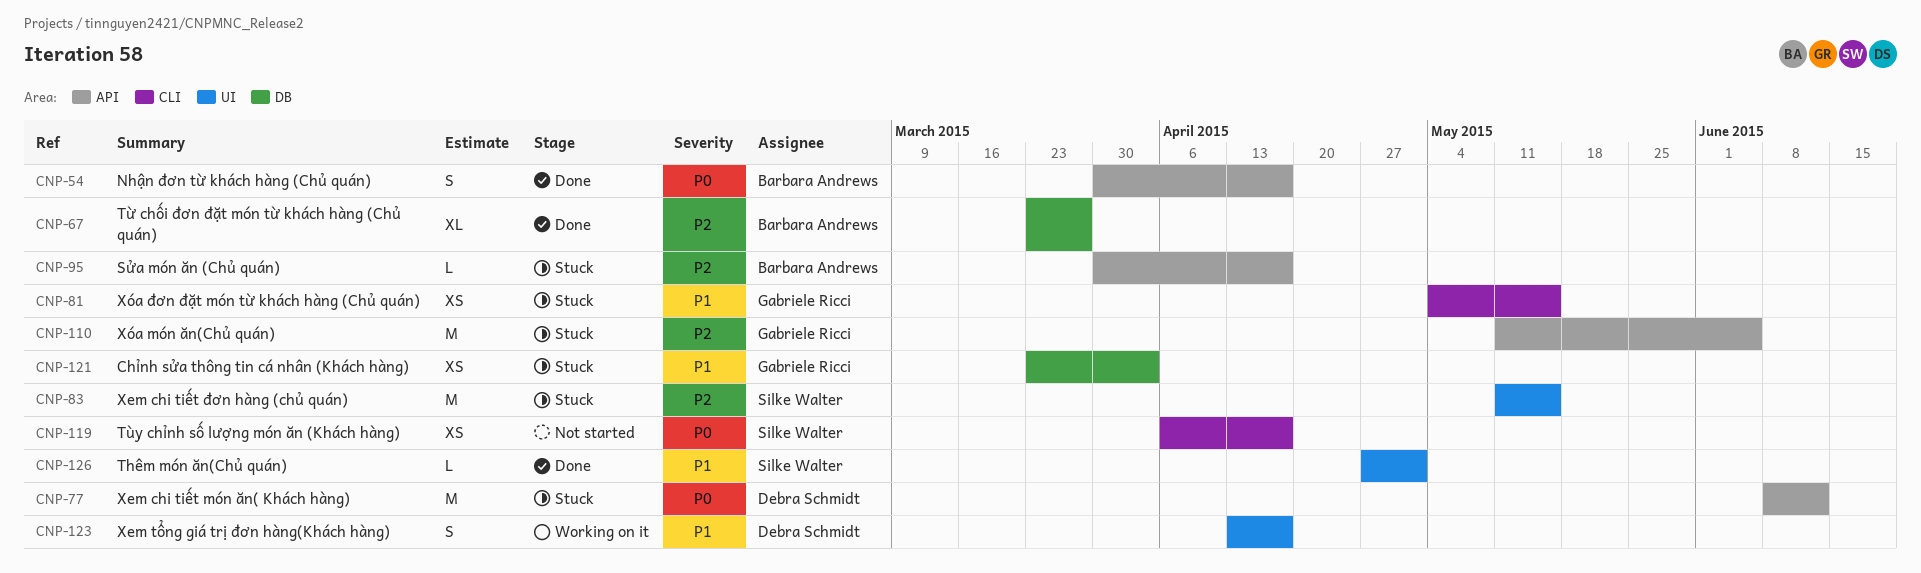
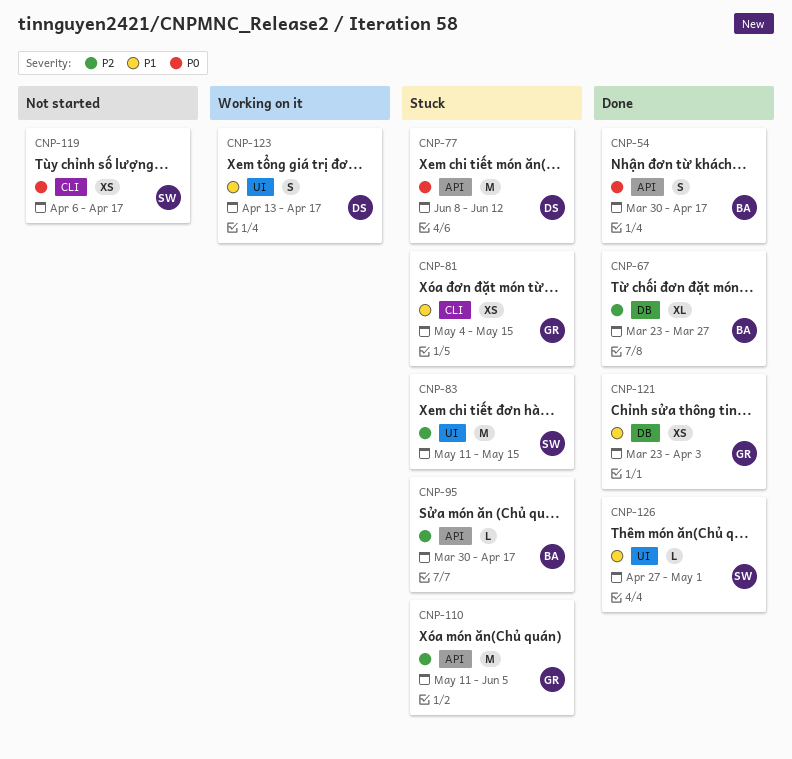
CNP-121, status: Stuck -> Done

